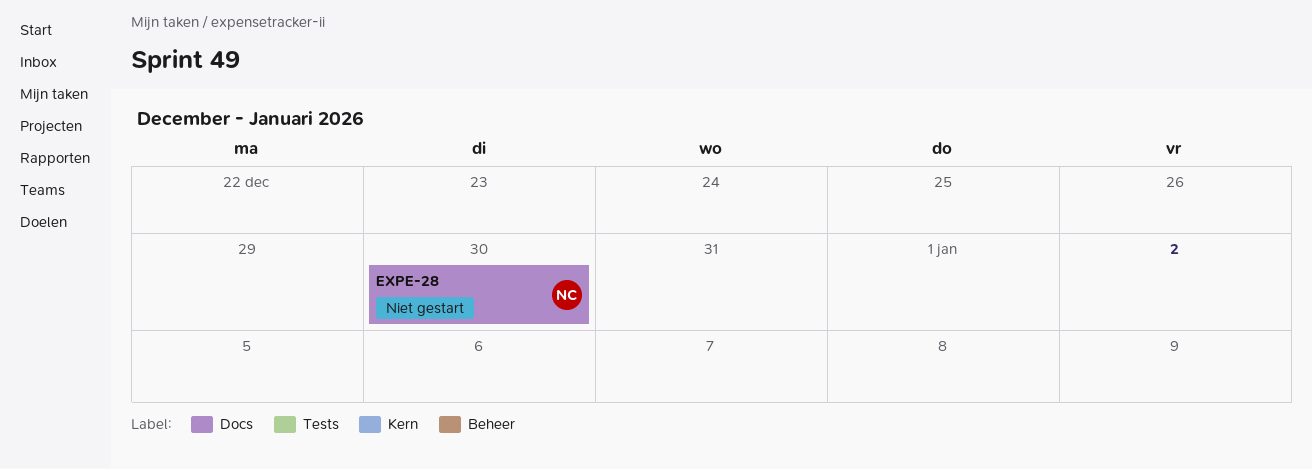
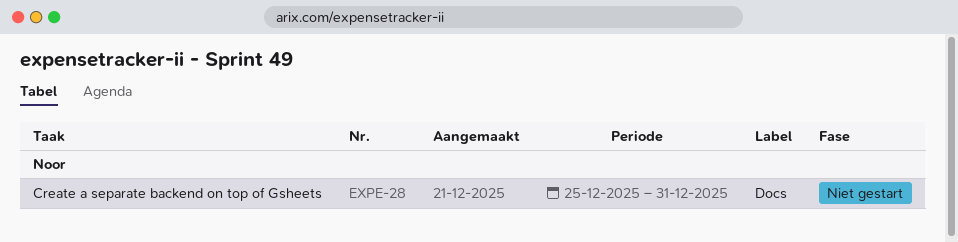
EXPE-28, due: Dec 30 -> Dec 31

